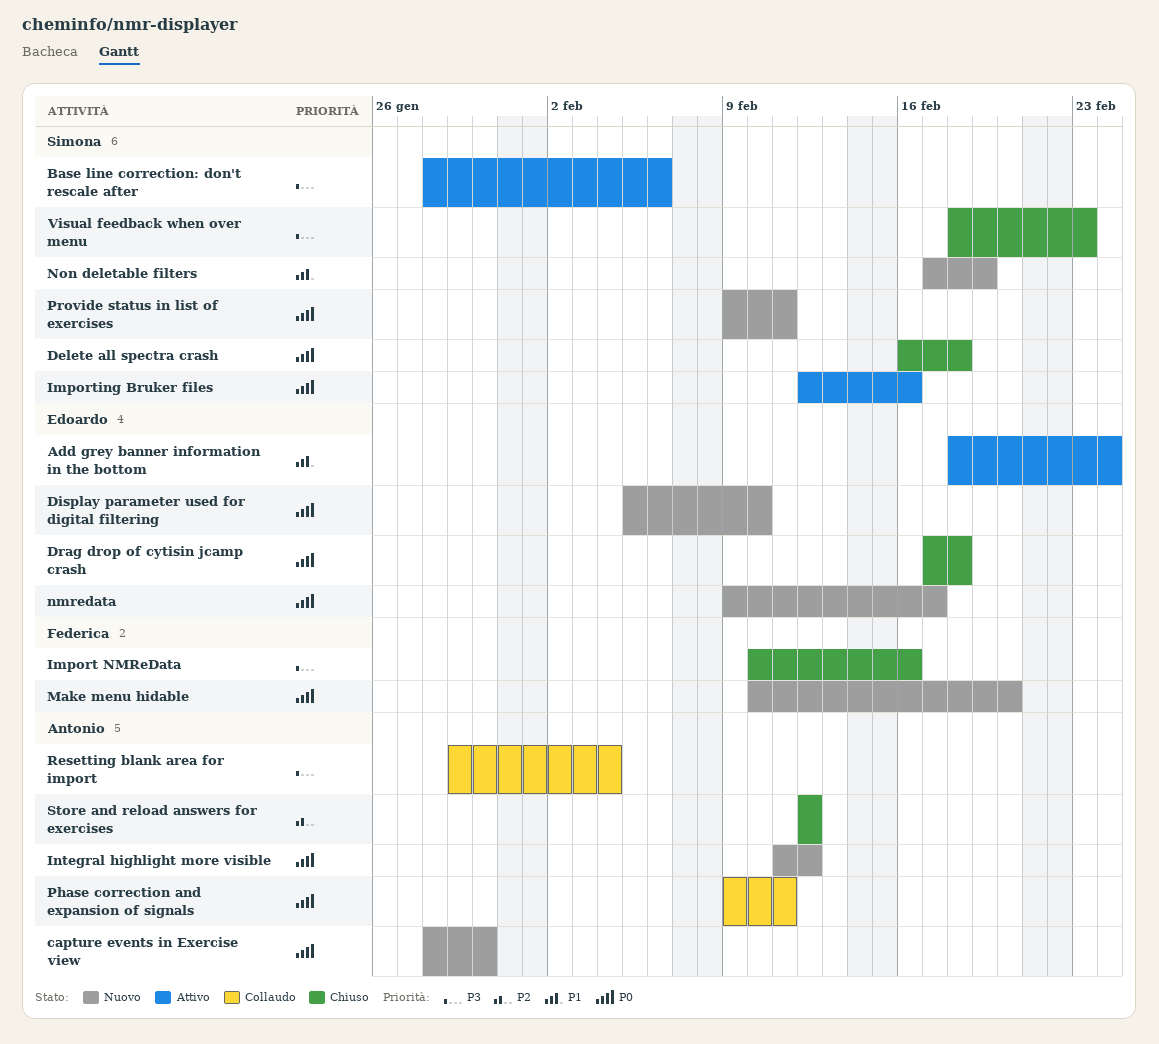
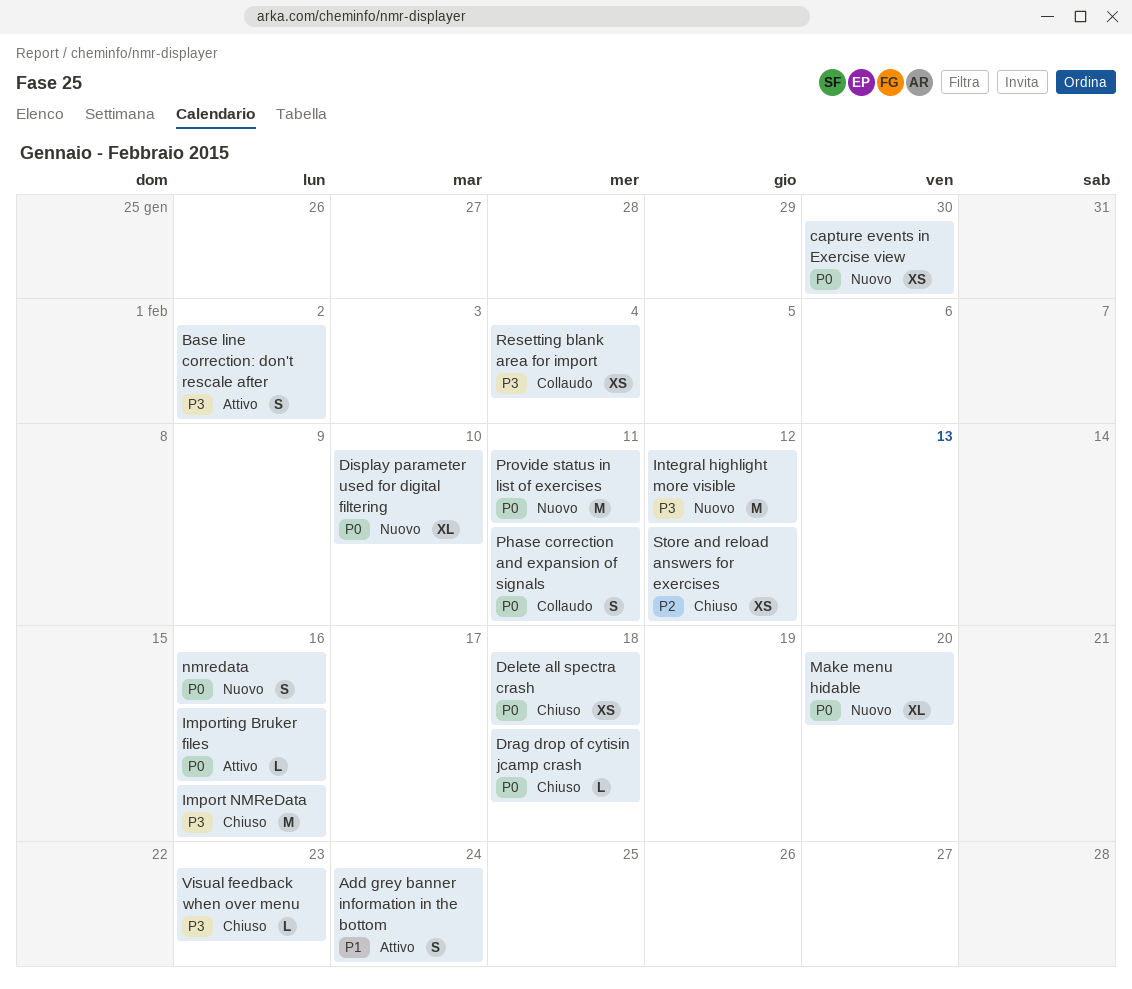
Base line correction: don't rescale after, due: Feb 6 -> Feb 2
Integral highlight more visible, priority: P0 -> P3
nmredata, due: Feb 17 -> Feb 16
Non deletable filters: present -> none

